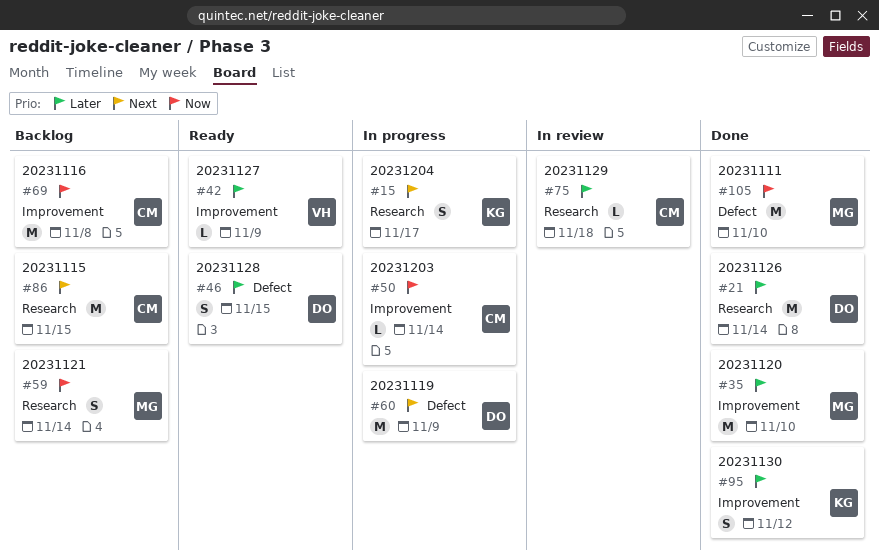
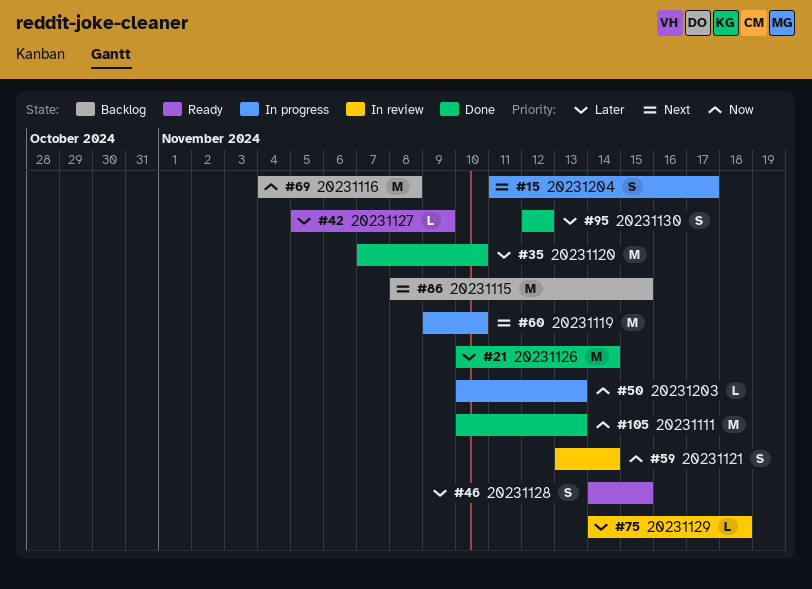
#50, due: Nov 14 -> Nov 13
#59, status: Backlog -> In review
#60, due: Nov 9 -> Nov 10
#105, due: Nov 10 -> Nov 13

